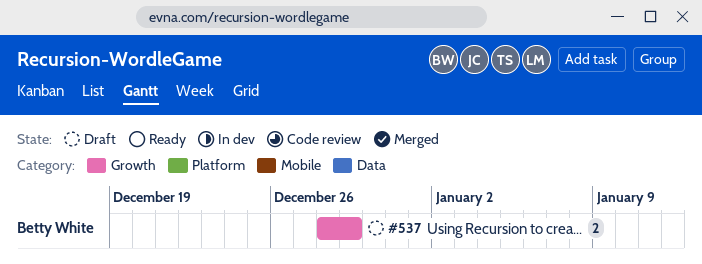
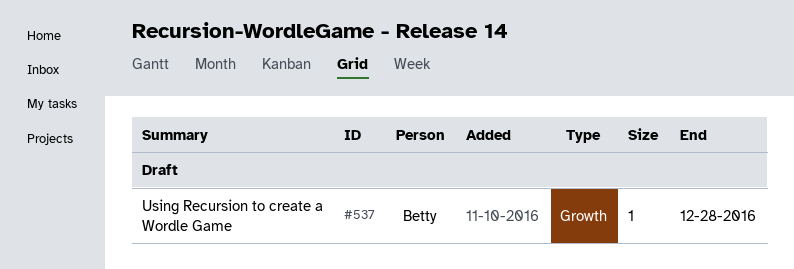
#537, estimate: 2 -> 1
#537, due: Dec 29 -> Dec 28

